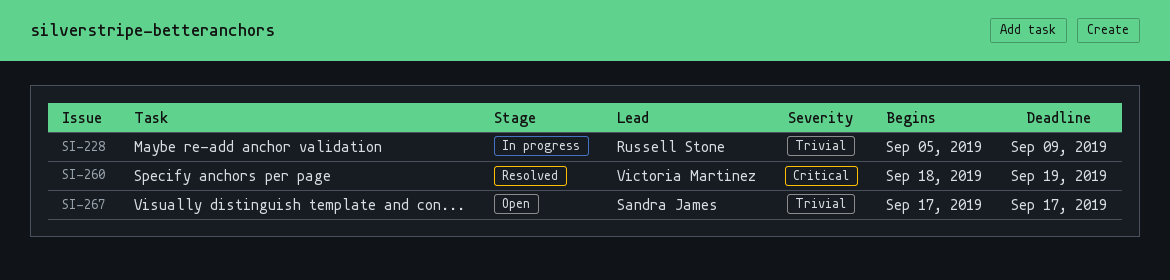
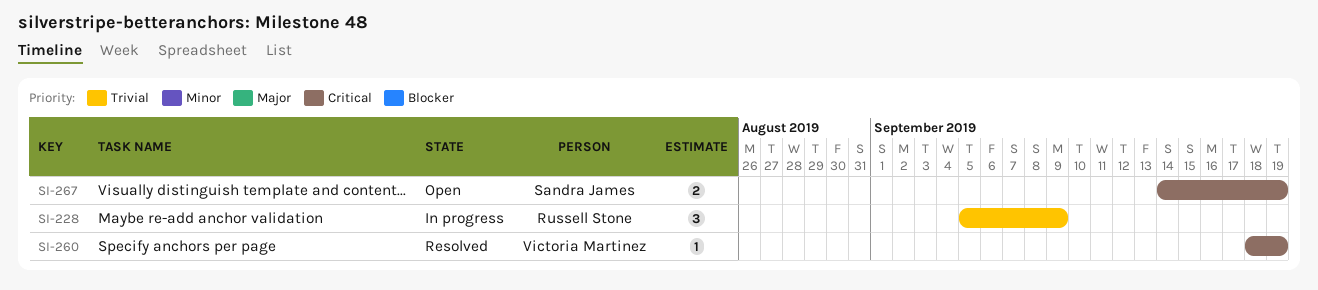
SI-267, priority: Trivial -> Critical
SI-267, start: Sep 17 -> Sep 14
SI-267, due: Sep 17 -> Sep 19

